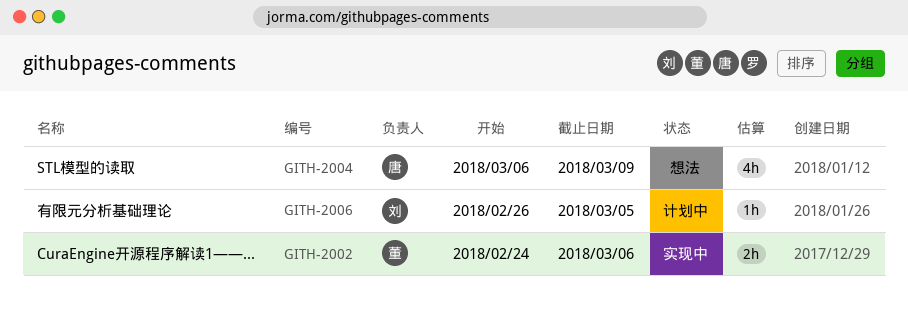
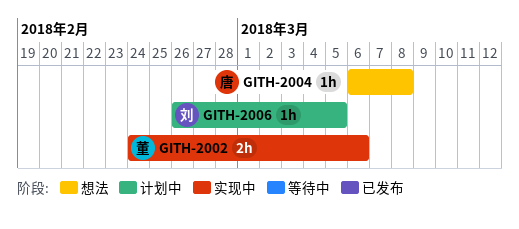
GITH-2004, estimate: 4h -> 1h
GITH-2004, due: Mar 9 -> Mar 8

